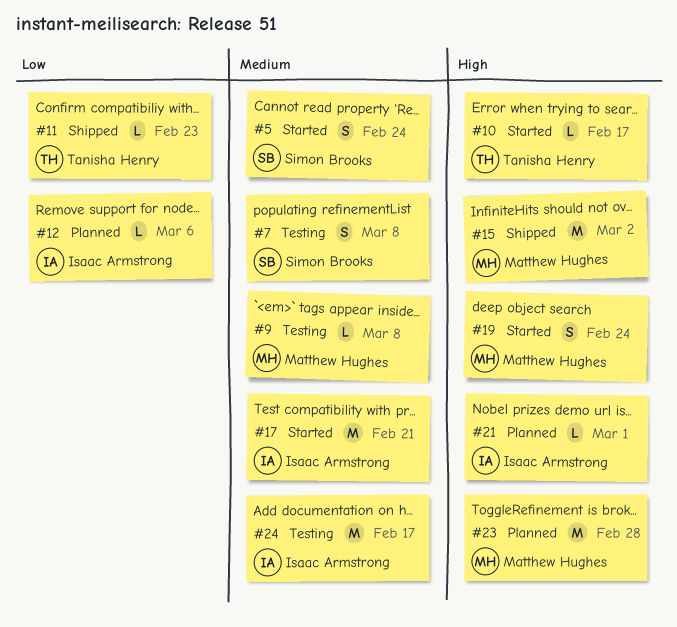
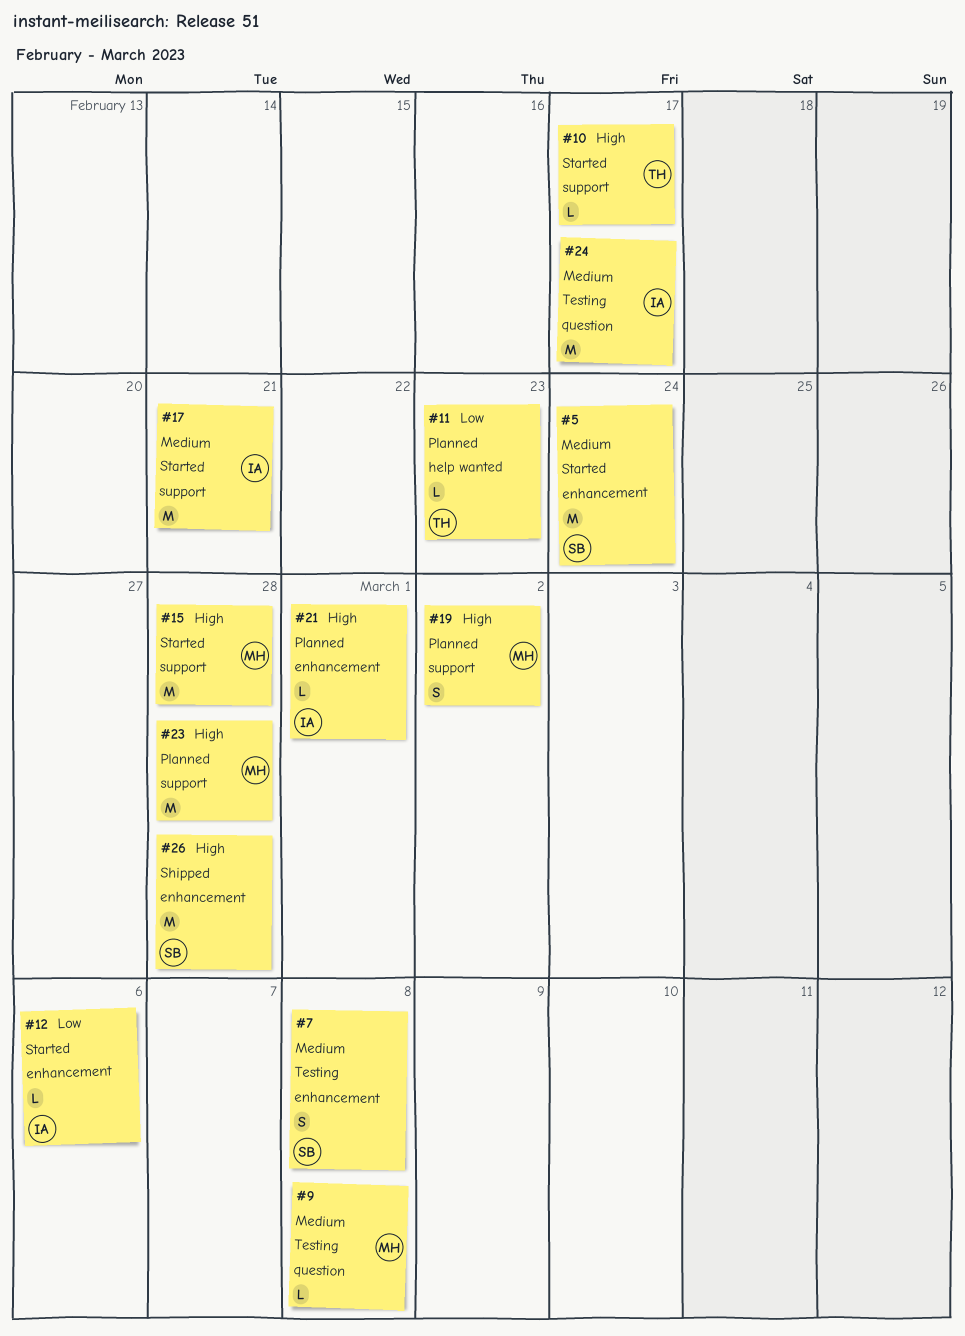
#5, estimate: S -> M
#11, status: Shipped -> Planned
#12, status: Planned -> Started
#15, status: Shipped -> Started
#15, due: Mar 2 -> Feb 28
#19, status: Started -> Planned
#19, due: Feb 24 -> Mar 2
#26: none -> present

